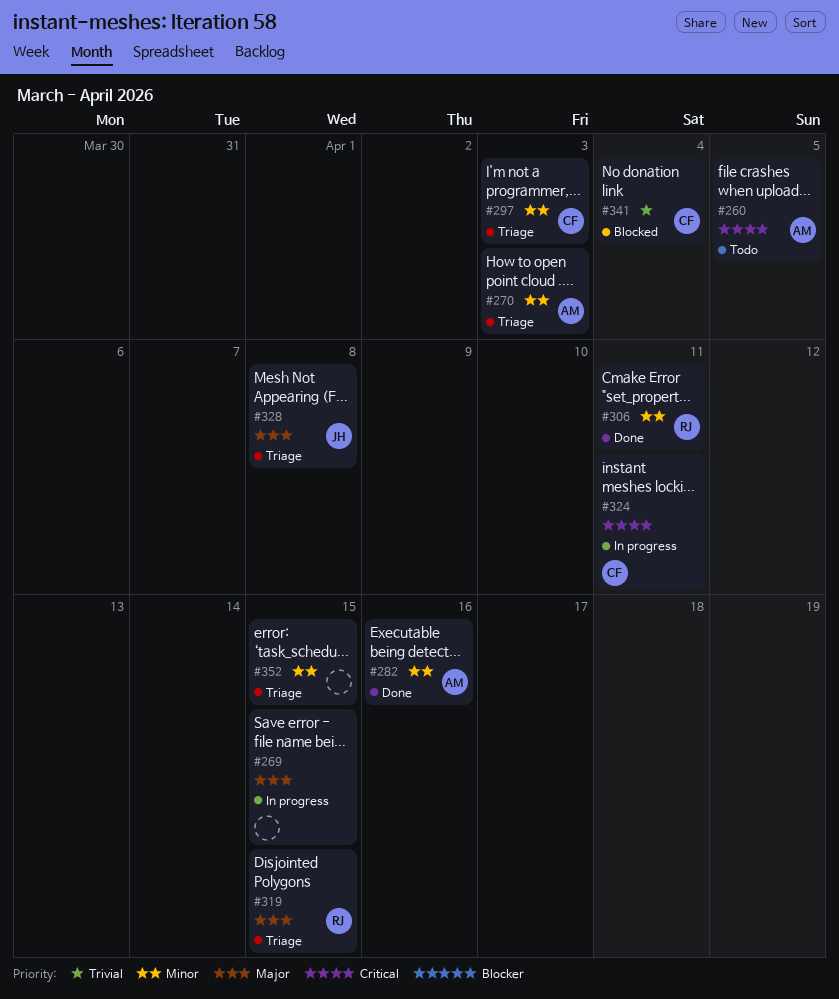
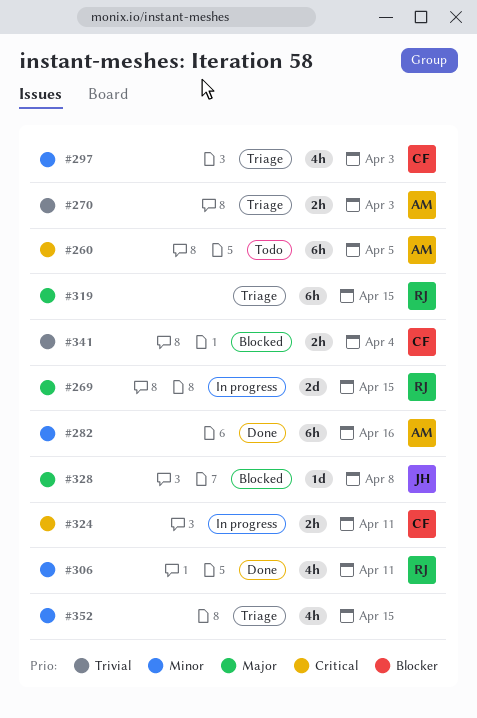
#269, owner: none -> RJ
#270, priority: Minor -> Trivial
#328, status: Triage -> Blocked

